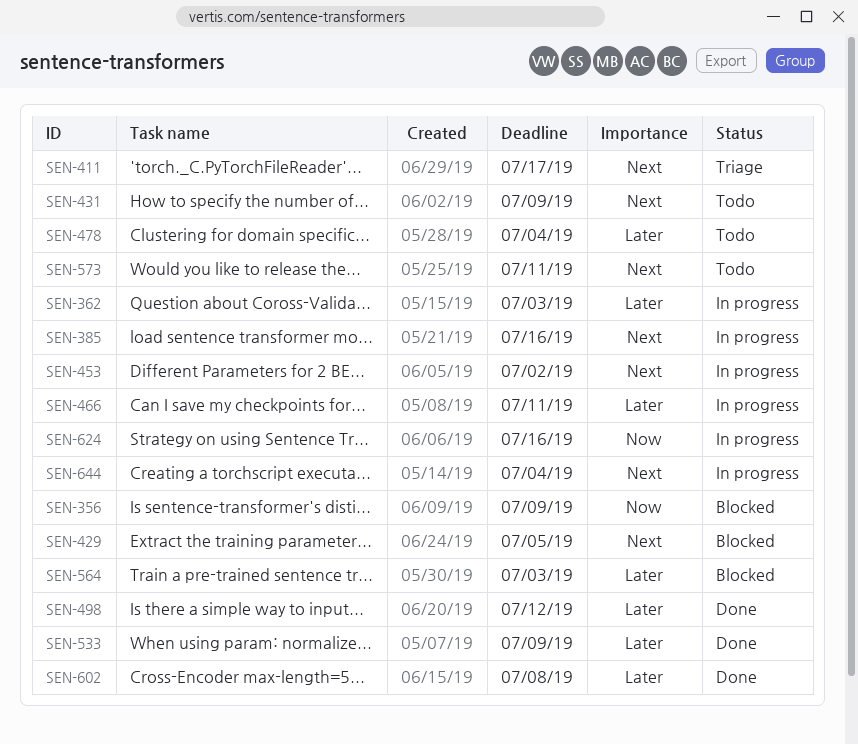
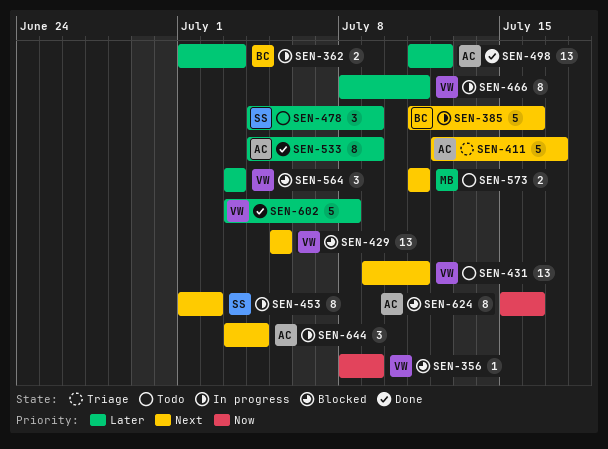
SEN-431, due: Jul 9 -> Jul 11
SEN-478, due: Jul 4 -> Jul 9
SEN-624, status: In progress -> Blocked

